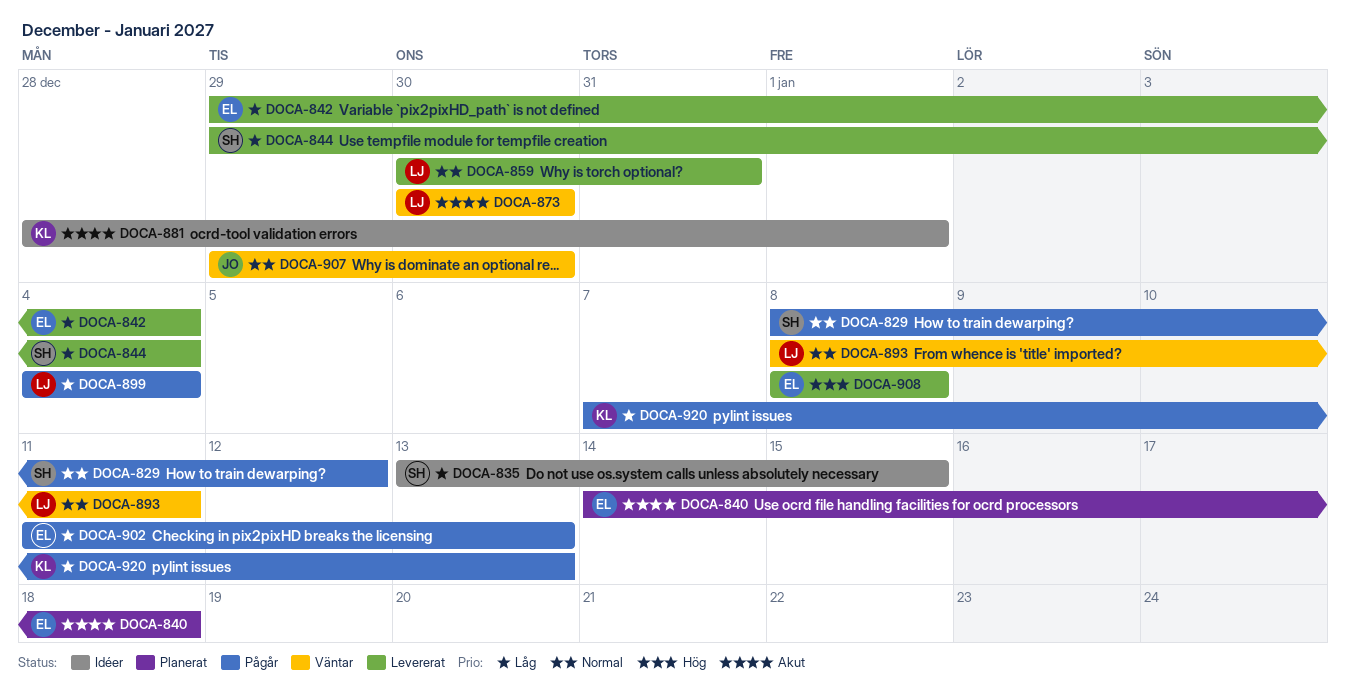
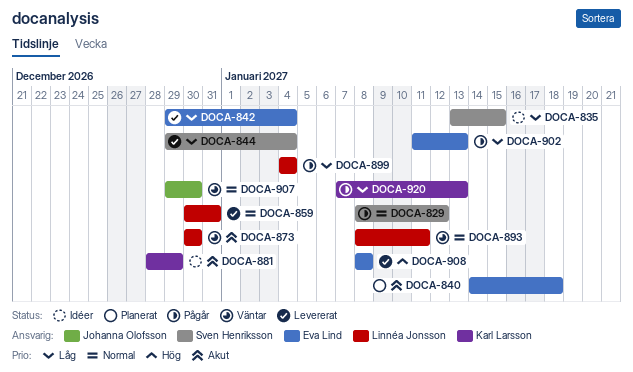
DOCA-881, due: Jan 1 -> Dec 29

